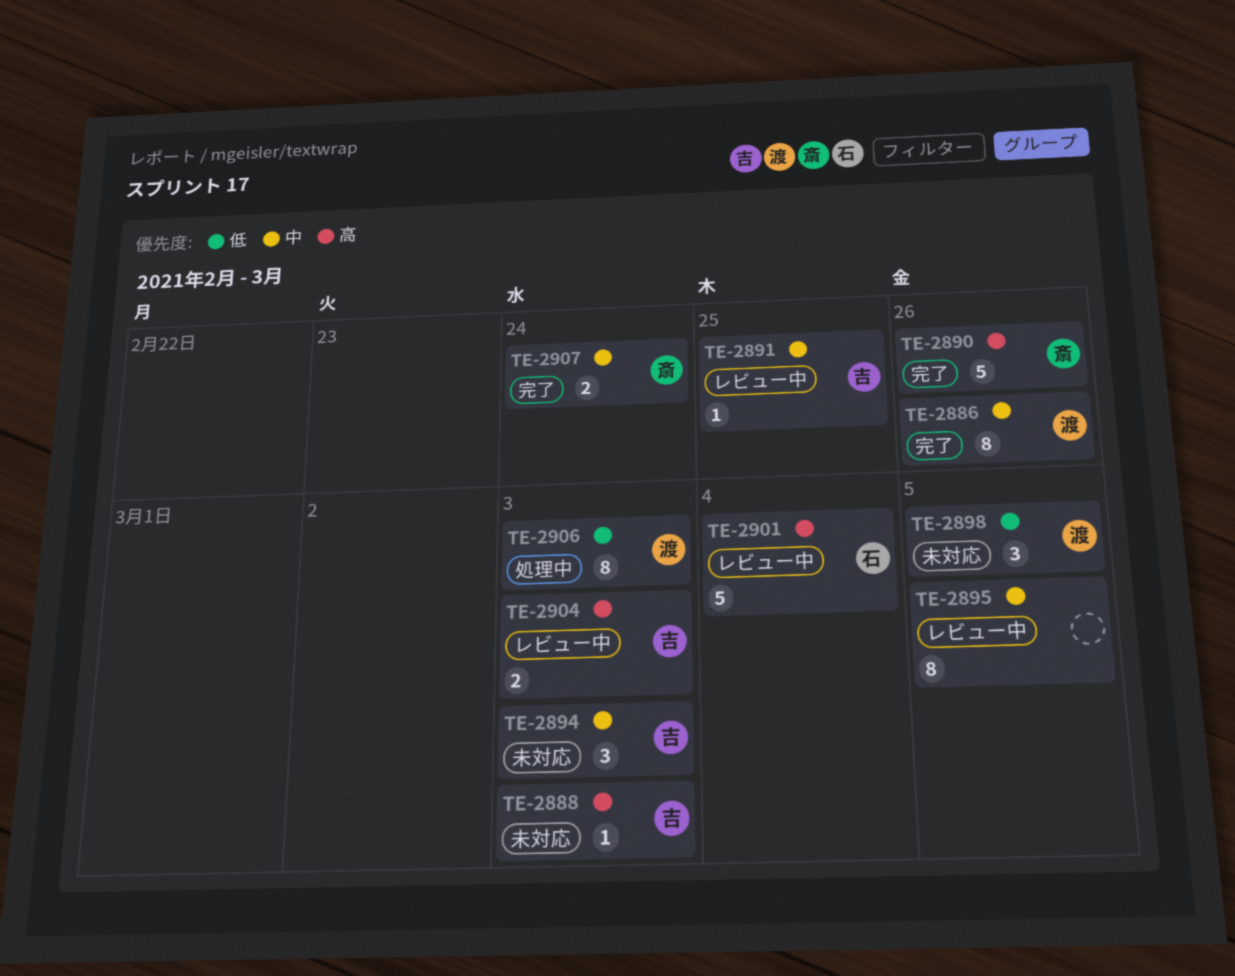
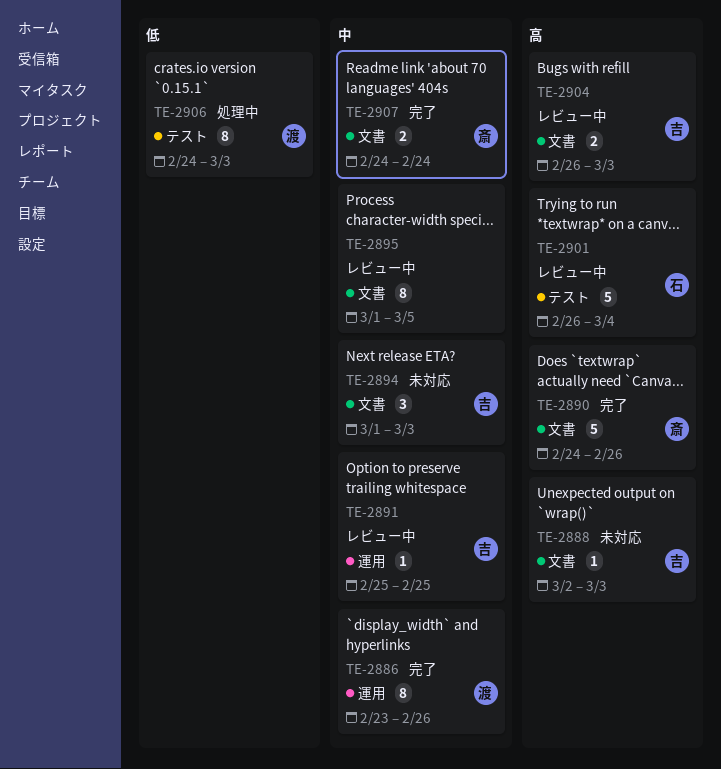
TE-2898: present -> none

